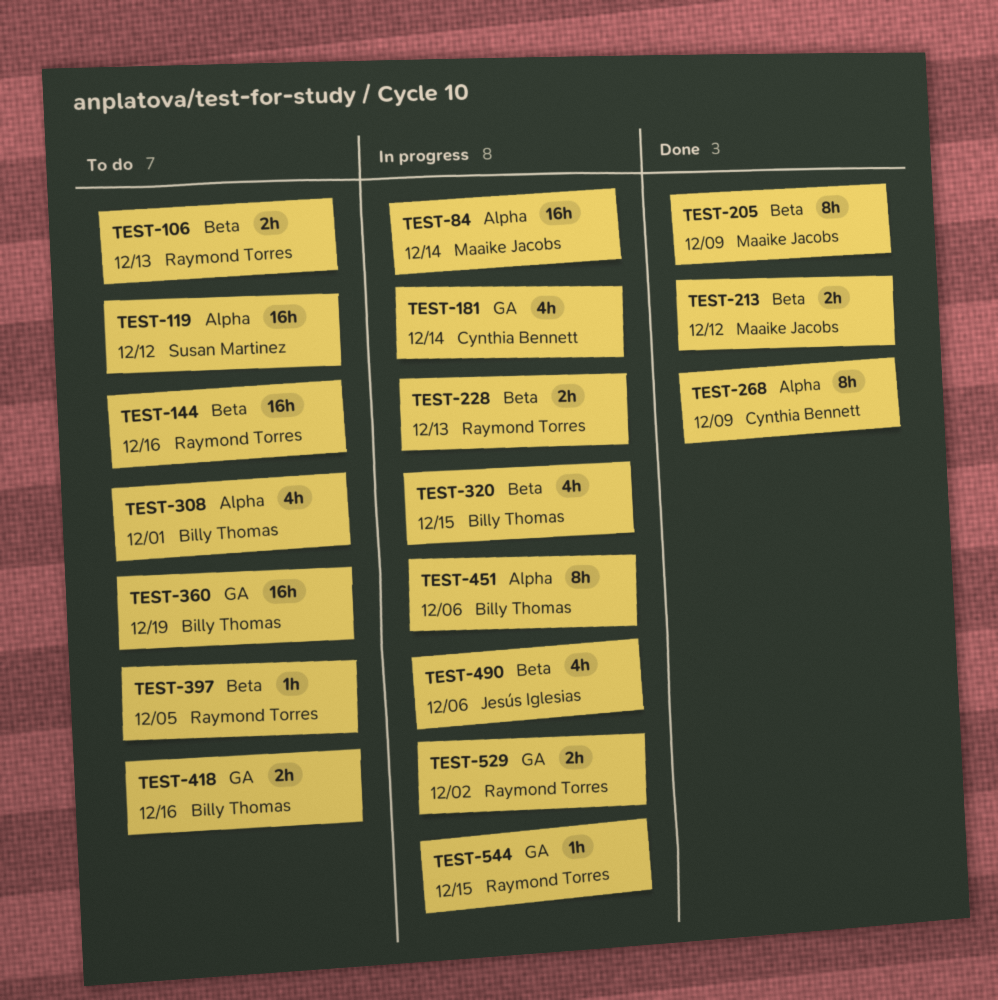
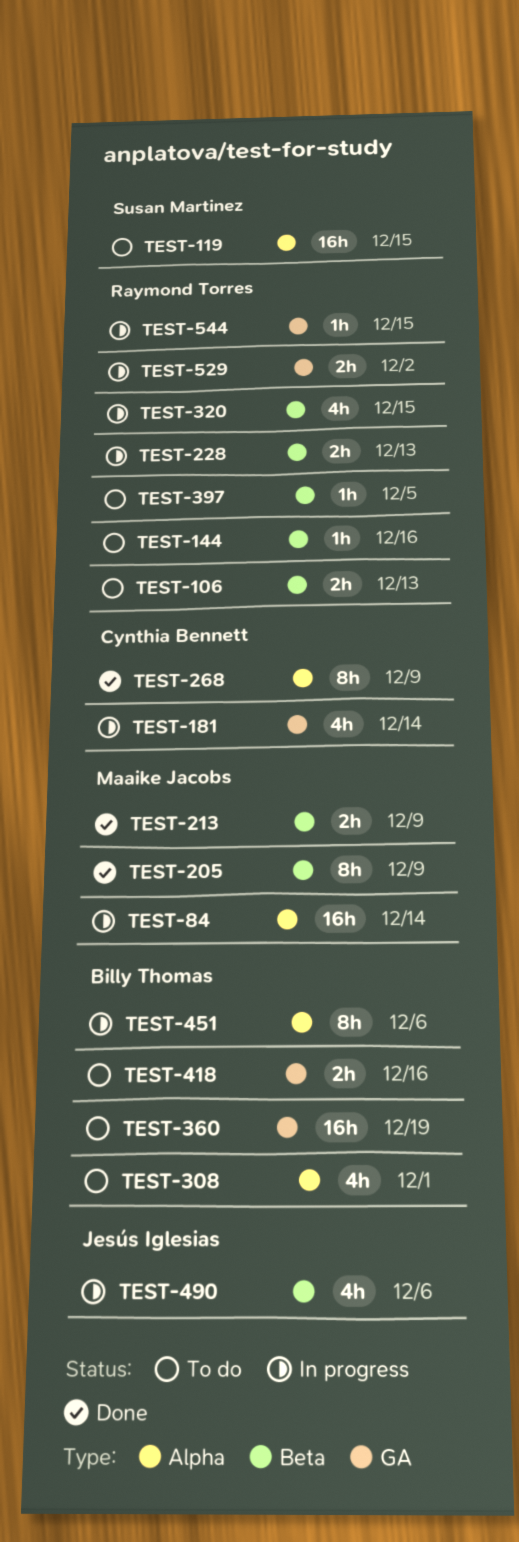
TEST-119, due: Dec 12 -> Dec 15
TEST-144, estimate: 16h -> 1h
TEST-213, due: Dec 12 -> Dec 9
TEST-320, owner: Billy Thomas -> Raymond Torres

